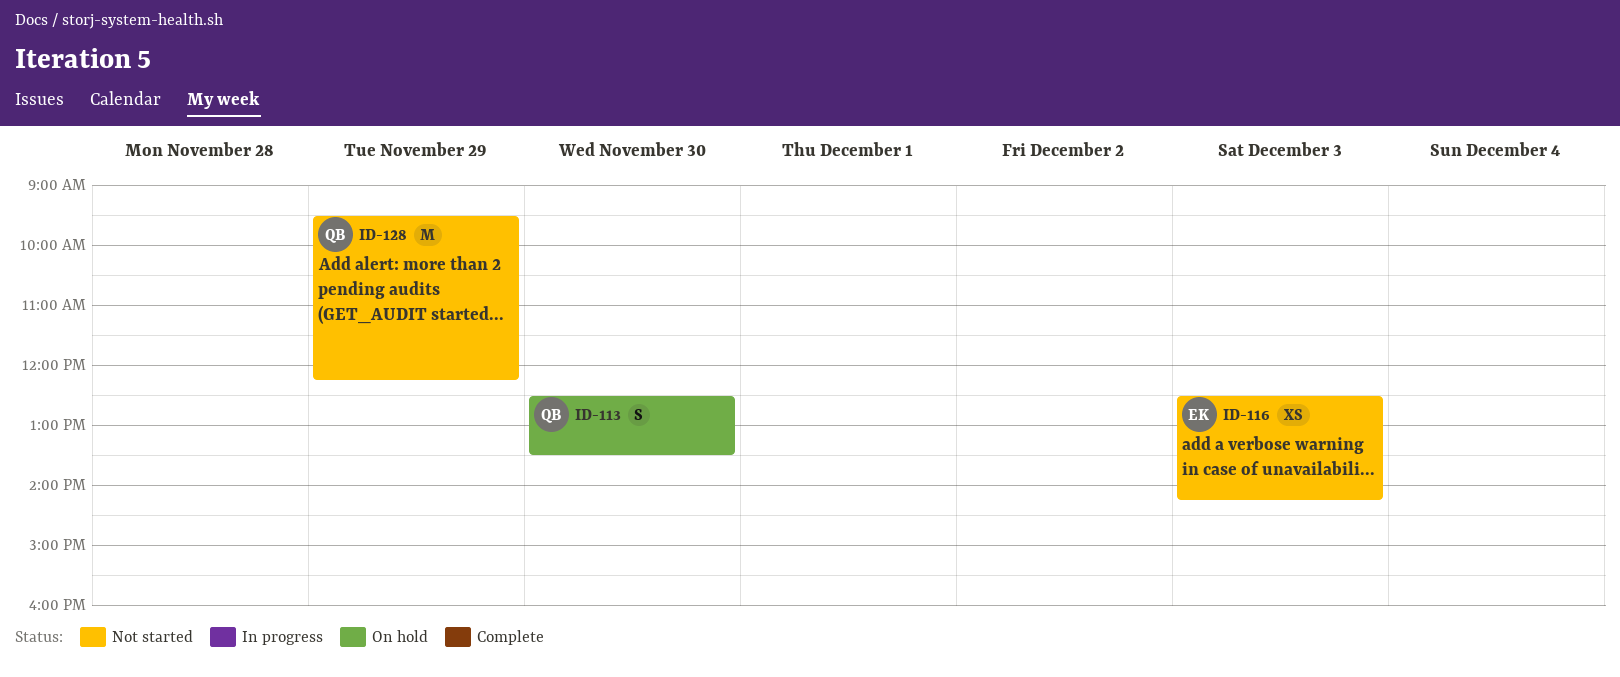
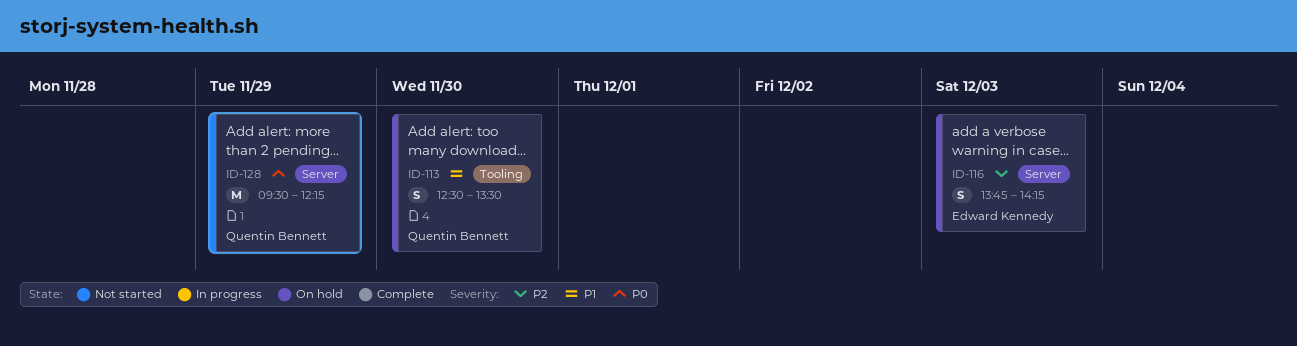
ID-116, status: Not started -> On hold
ID-116, estimate: XS -> S
ID-116, begins: 12:30 -> 13:45

